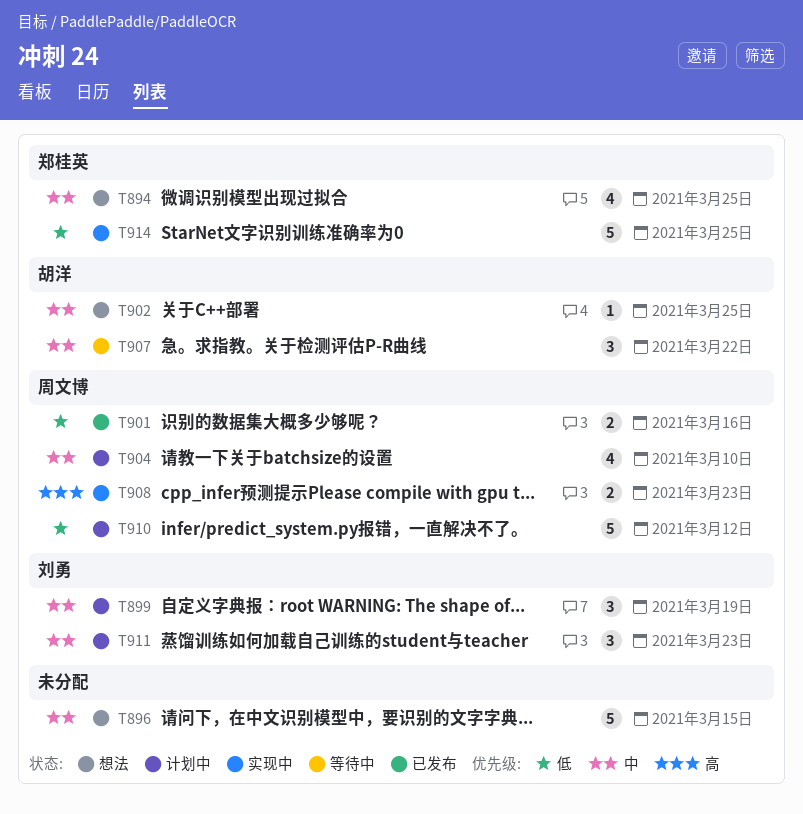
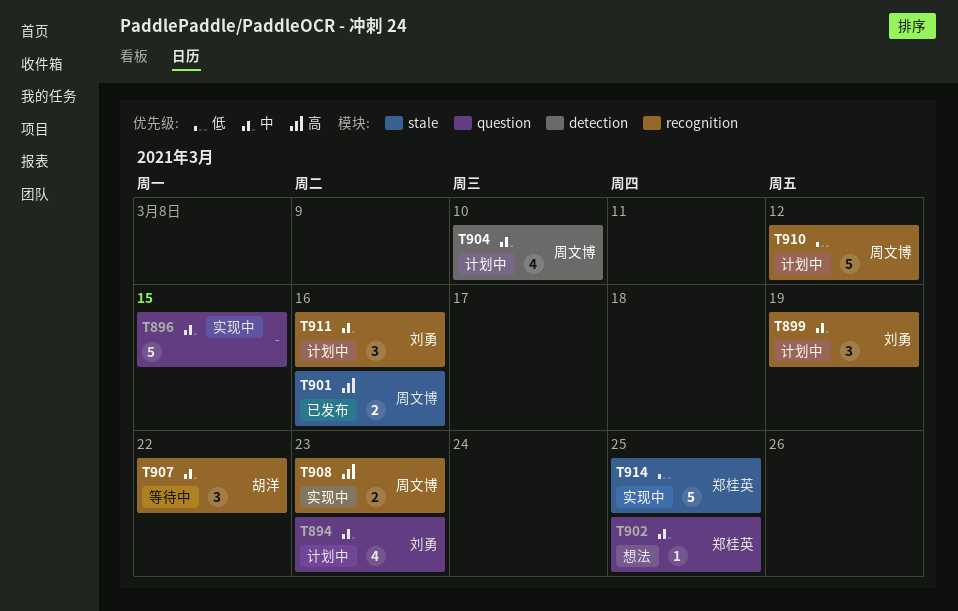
T894, status: 想法 -> 计划中
T894, owner: 郑桂英 -> 刘勇
T894, due: Mar 25 -> Mar 23
T896, status: 想法 -> 实现中
T901, priority: 低 -> 高
T902, owner: 胡洋 -> 郑桂英
T911, due: Mar 23 -> Mar 16

